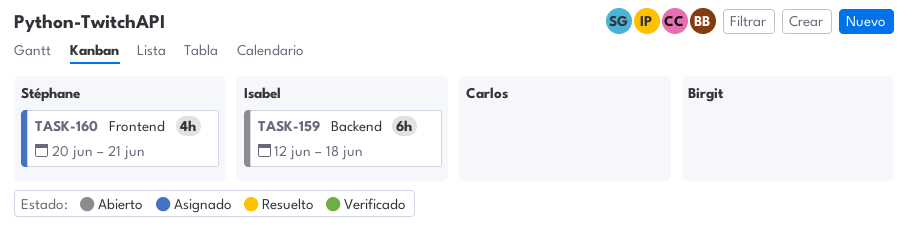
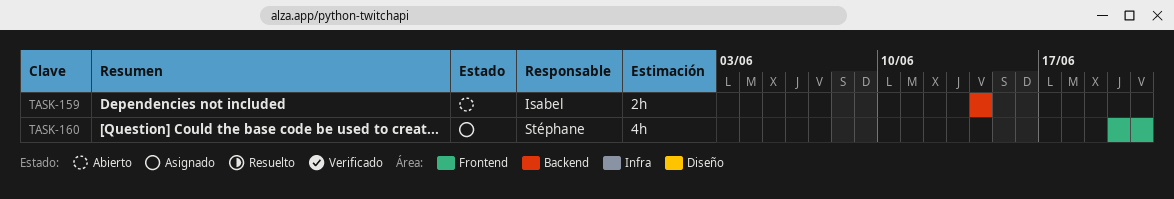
TASK-159, estimate: 6h -> 2h
TASK-159, start: Jun 12 -> Jun 14
TASK-159, due: Jun 18 -> Jun 14

